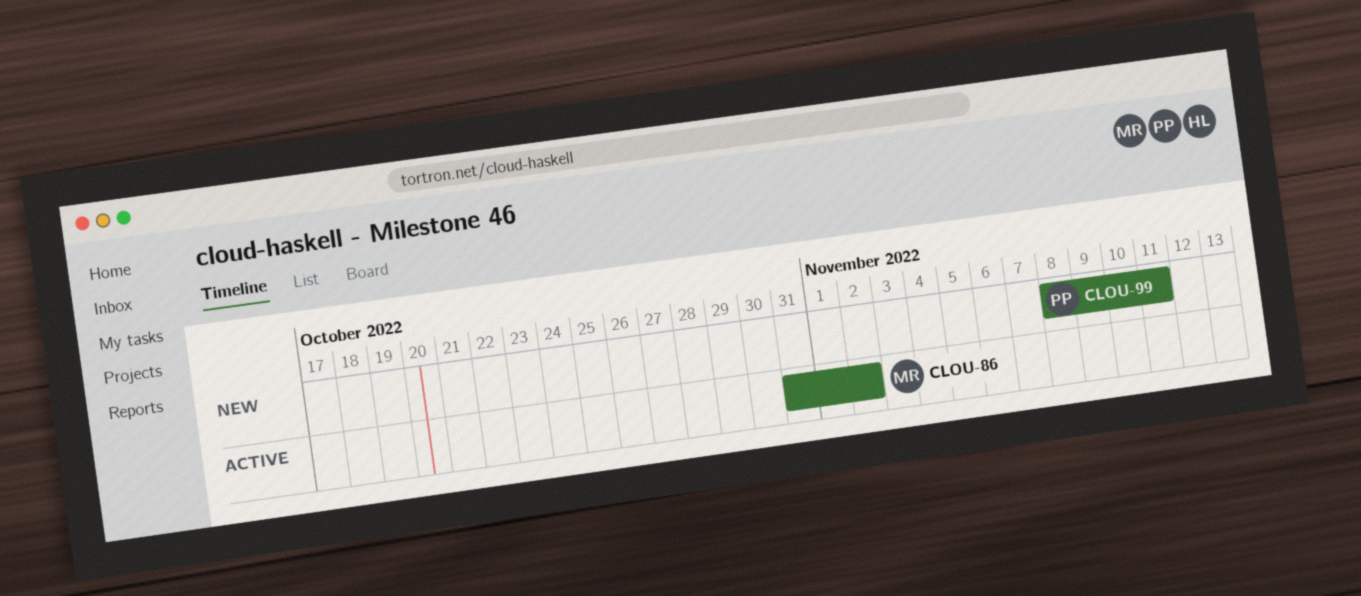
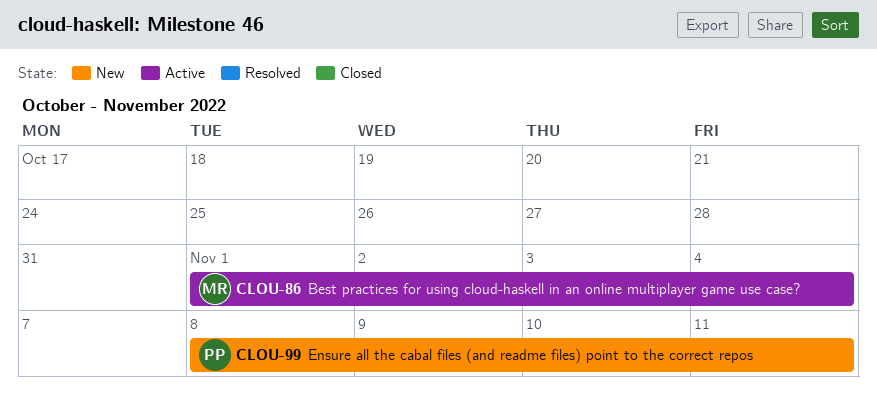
CLOU-86, start: Oct 31 -> Nov 1
CLOU-86, due: Nov 2 -> Nov 4

